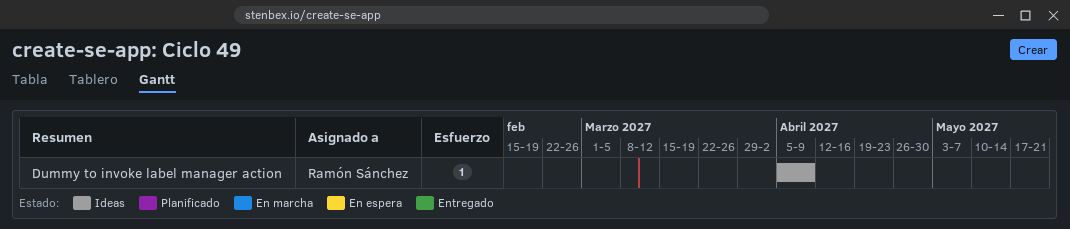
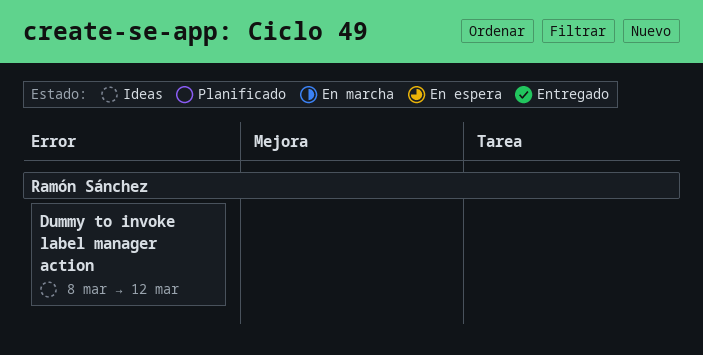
Dummy to invoke label manager action, start: Apr 5 -> Mar 8
Dummy to invoke label manager action, due: Apr 9 -> Mar 12

